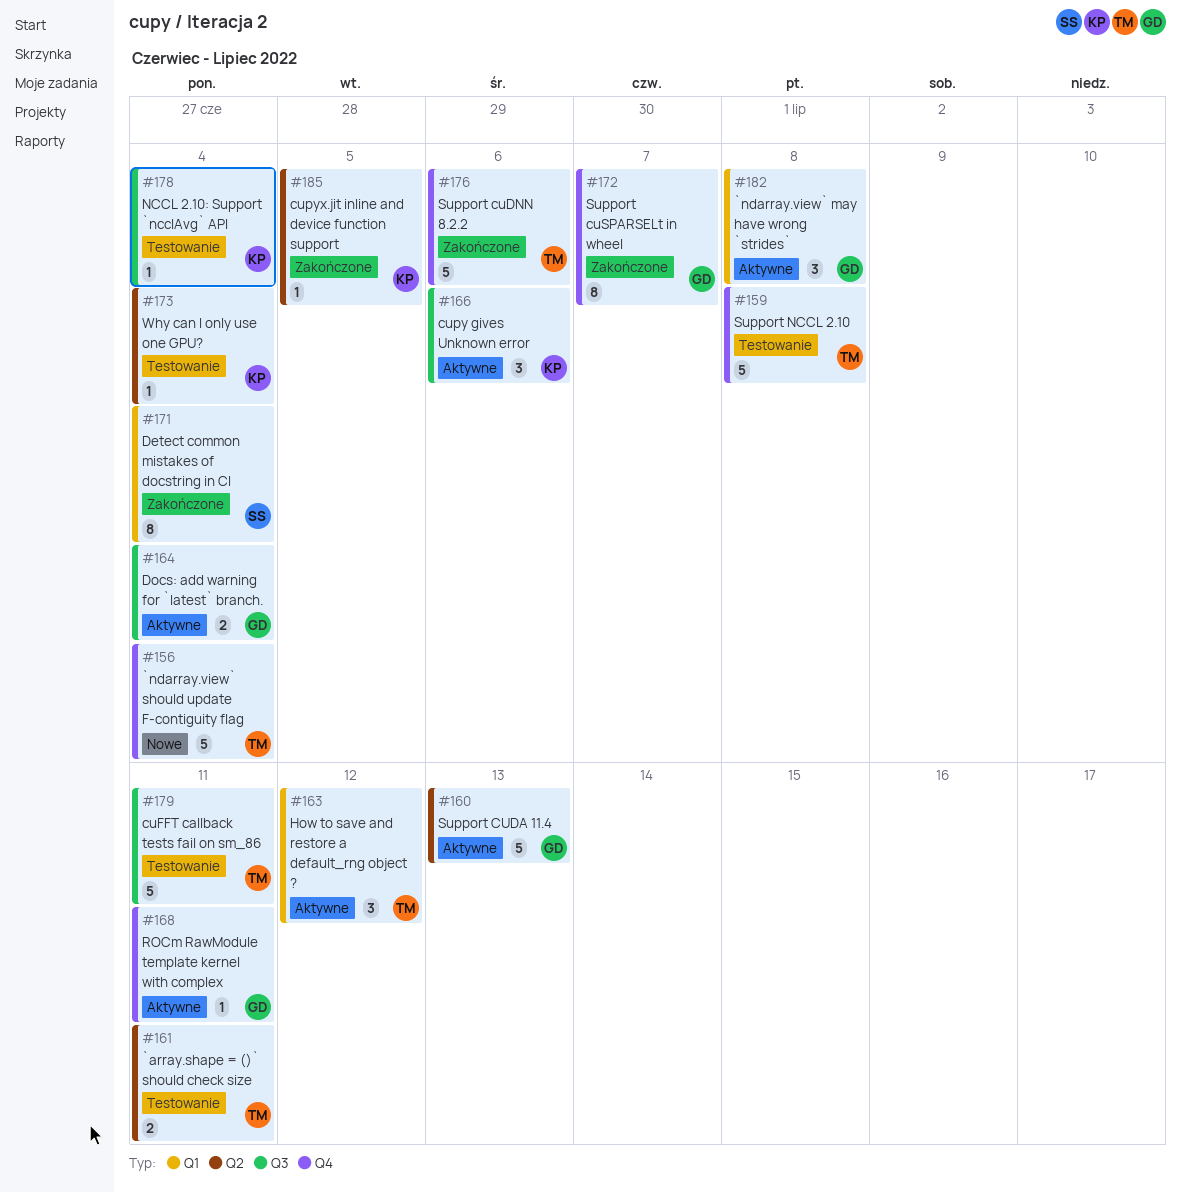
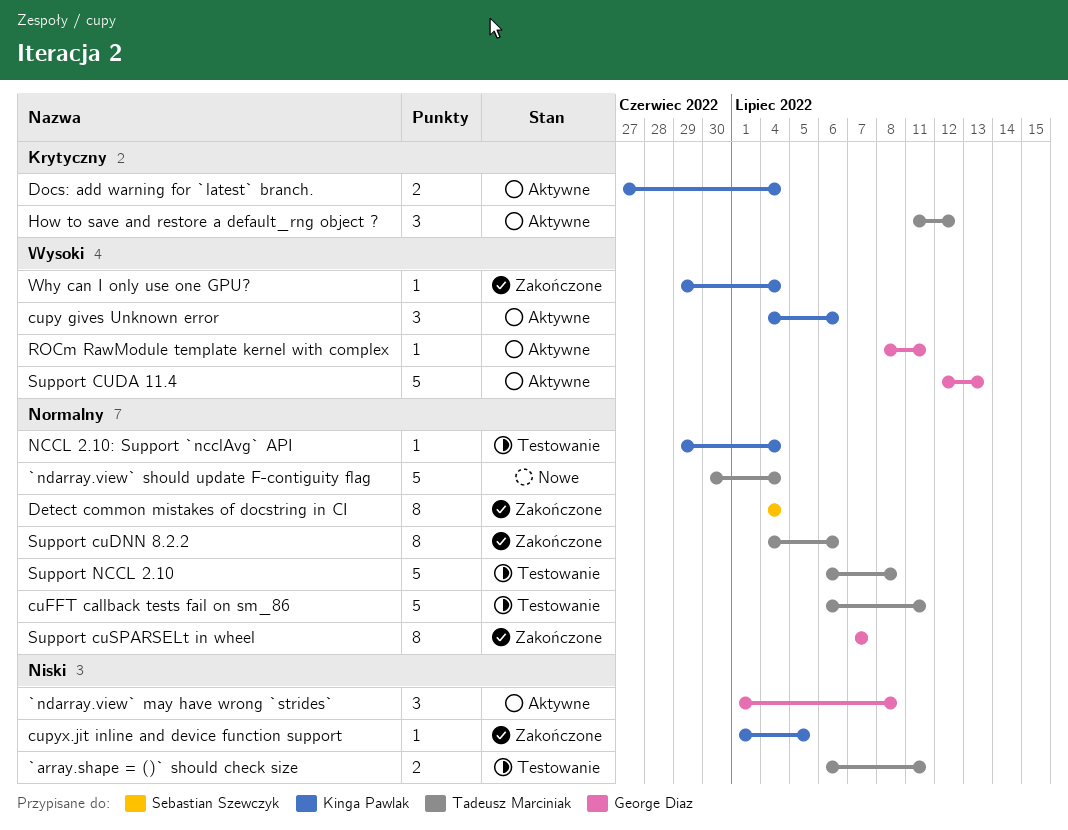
Docs: add warning for `latest` branch., owner: George Diaz -> Kinga Pawlak
Support cuDNN 8.2.2, estimate: 5 -> 8
Why can I only use one GPU?, status: Testowanie -> Zakończone

